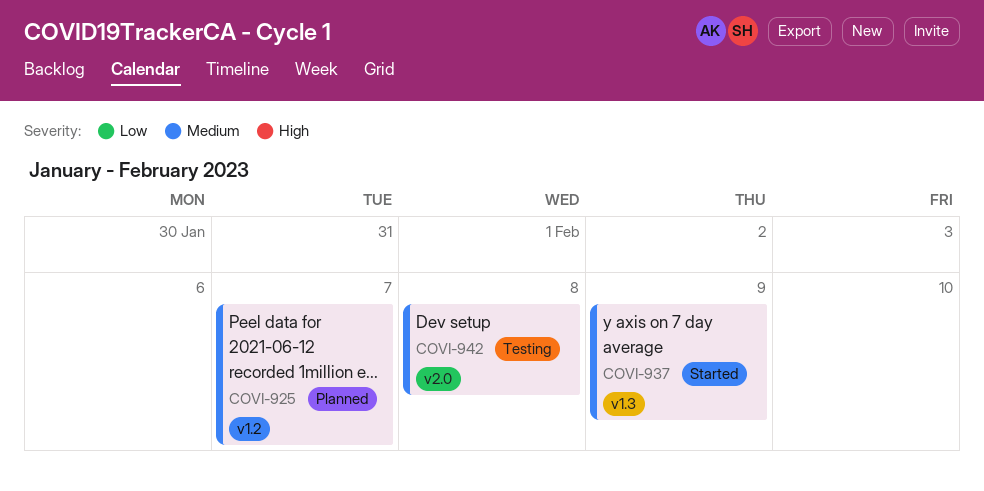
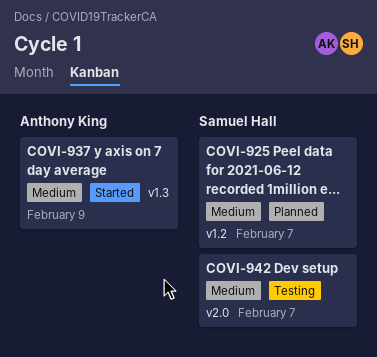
COVI-942, due: Feb 8 -> Feb 7

